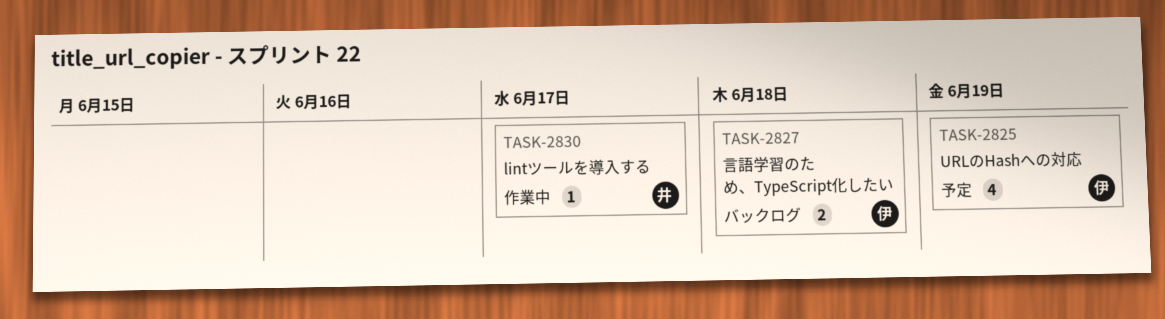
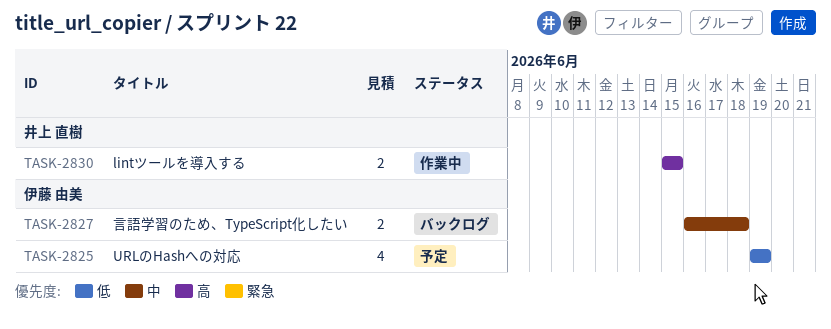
TASK-2830, estimate: 1 -> 2
TASK-2830, due: Jun 17 -> Jun 15

